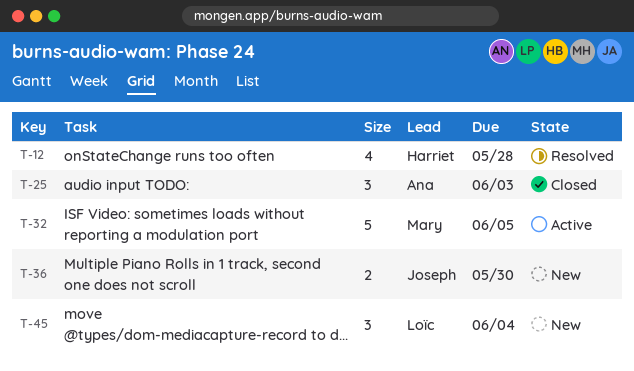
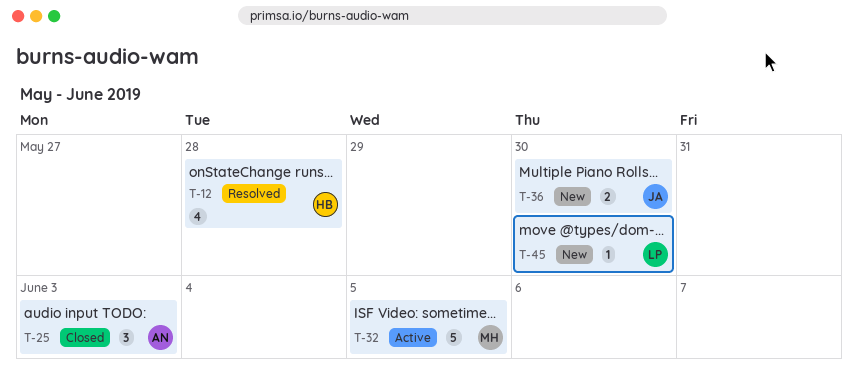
T-45, estimate: 3 -> 1
T-45, due: Jun 4 -> May 30

